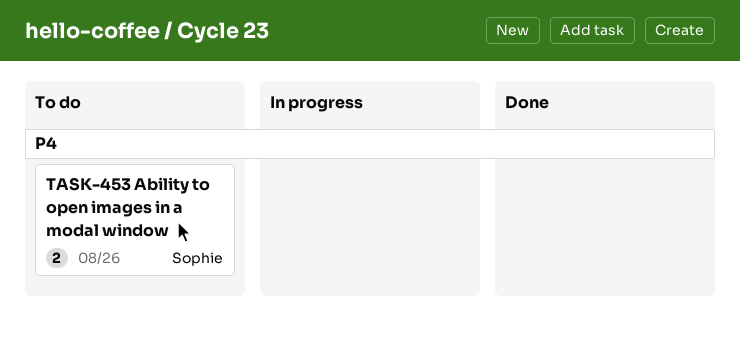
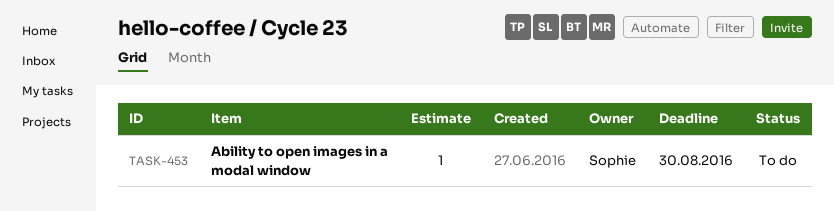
TASK-453, estimate: 2 -> 1
TASK-453, due: Aug 26 -> Aug 30

